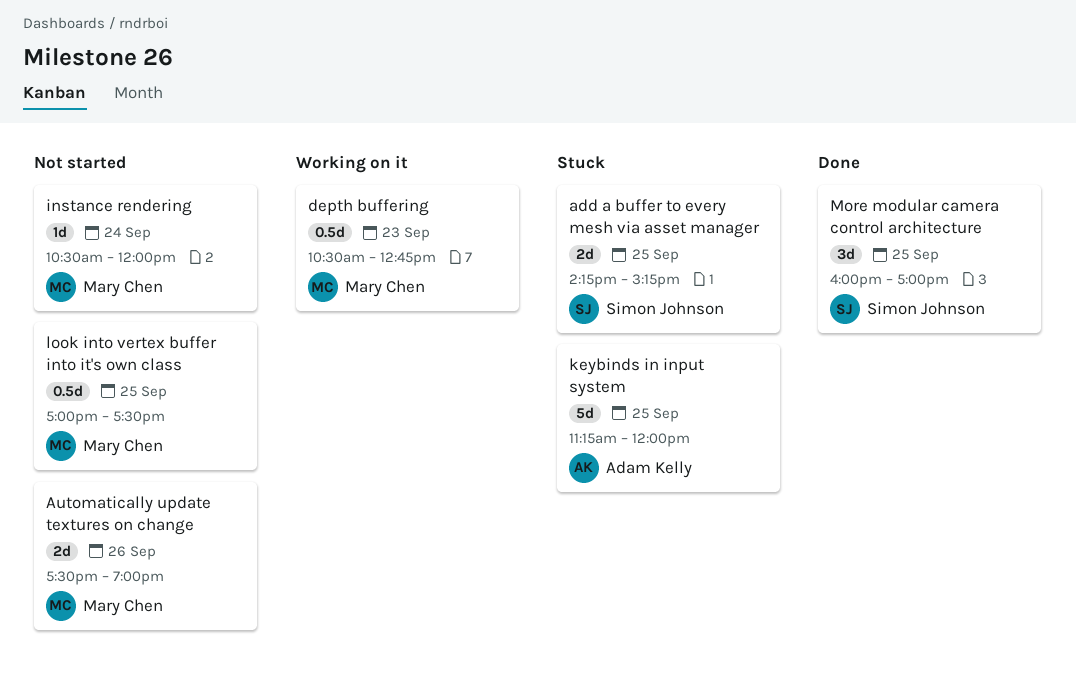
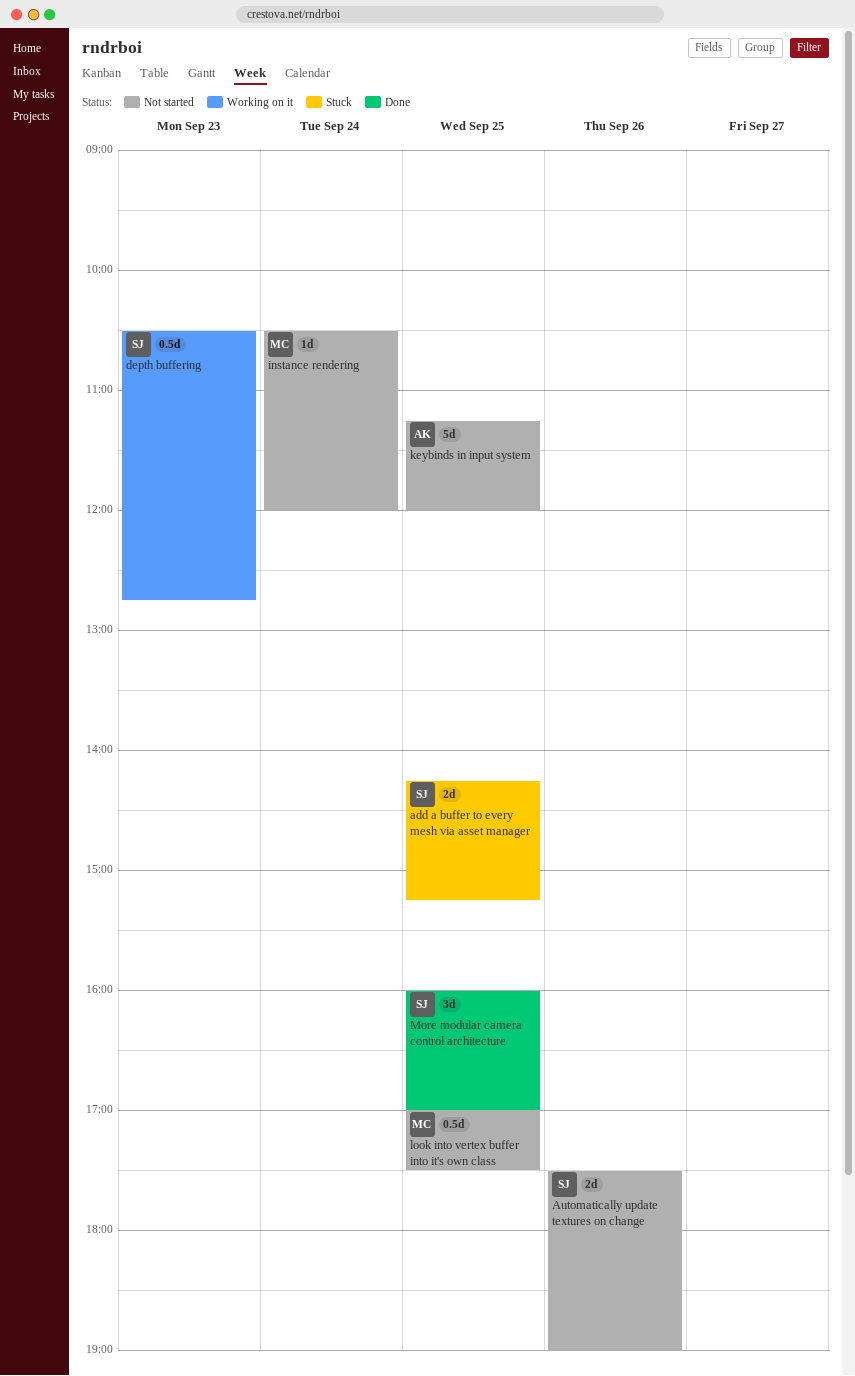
Automatically update textures on change, owner: Mary Chen -> Simon Johnson
depth buffering, owner: Mary Chen -> Simon Johnson
keybinds in input system, status: Stuck -> Not started

